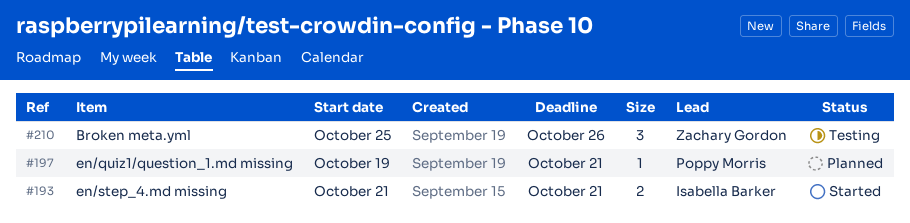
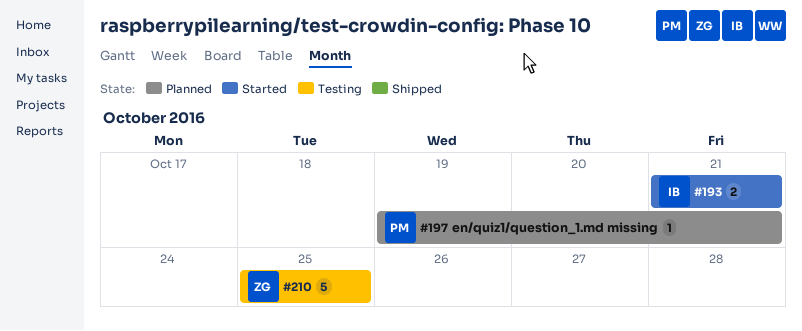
#210, estimate: 3 -> 5
#210, due: Oct 26 -> Oct 25

